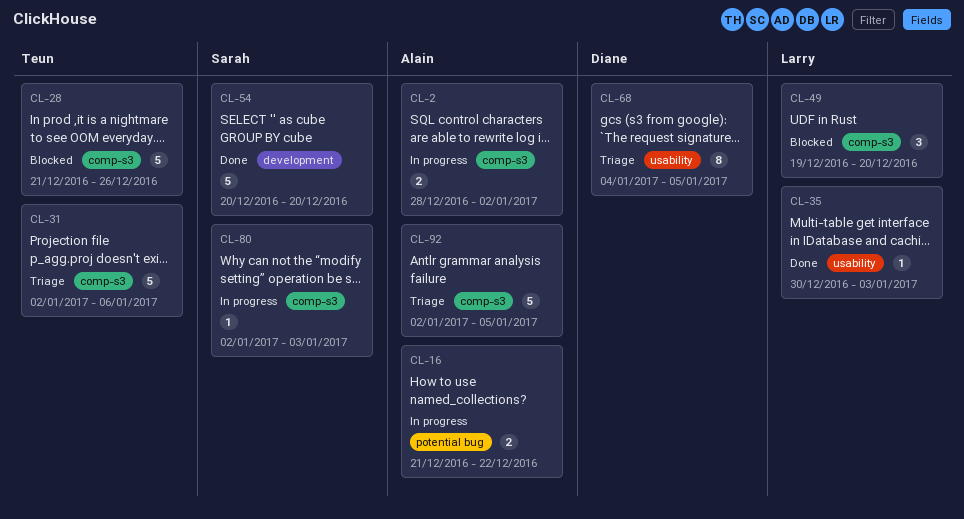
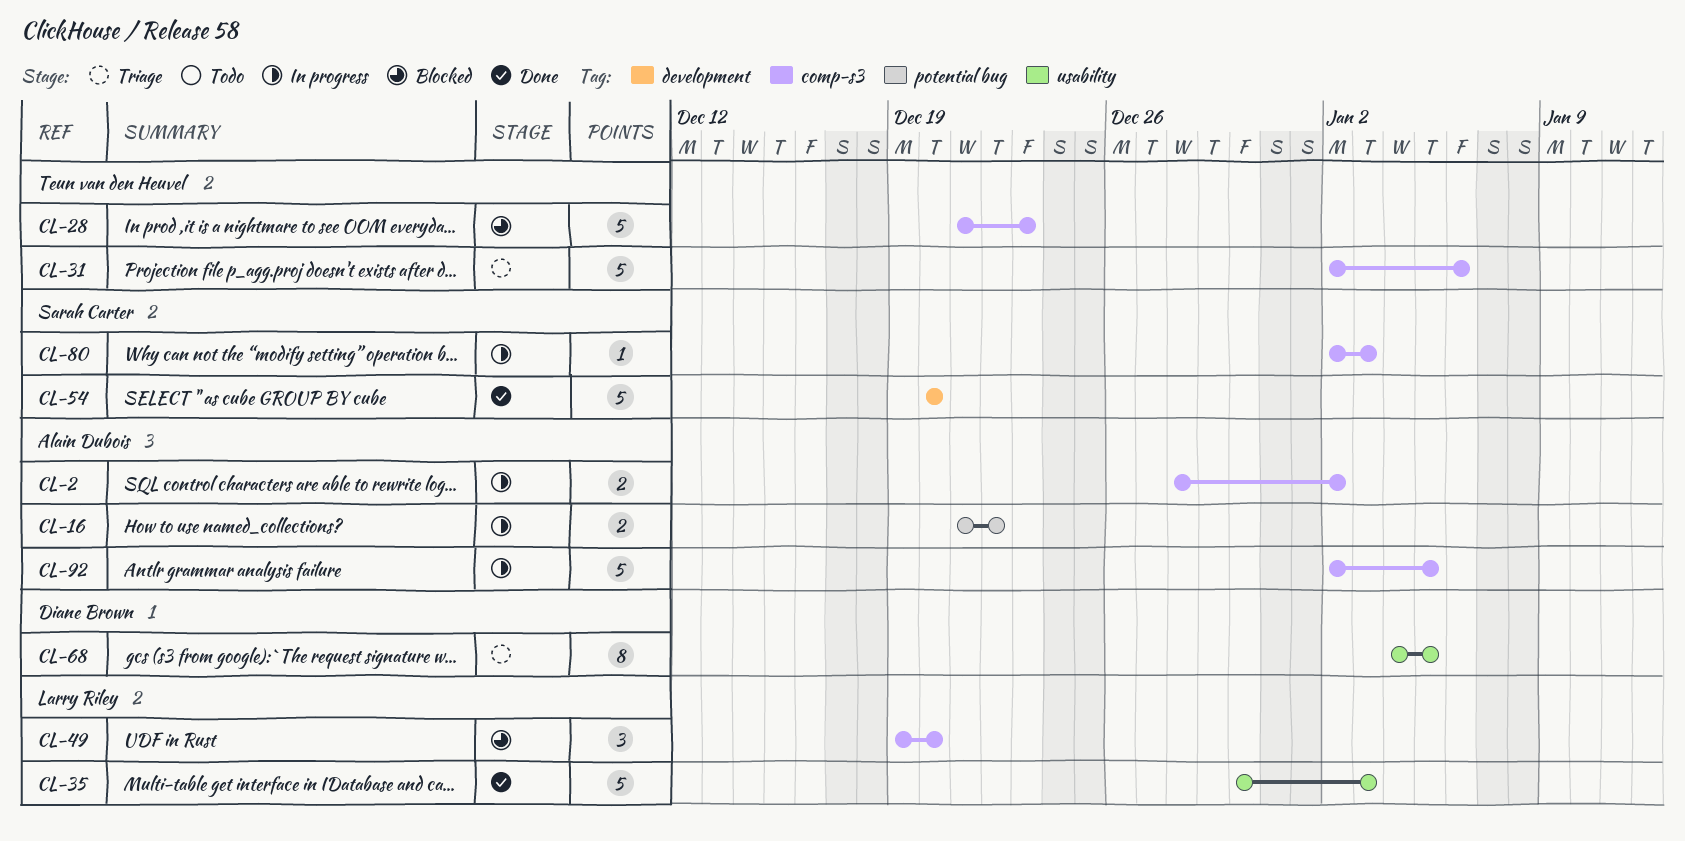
CL-28, due: Dec 26 -> Dec 23
CL-35, estimate: 1 -> 5
CL-92, status: Triage -> In progress

